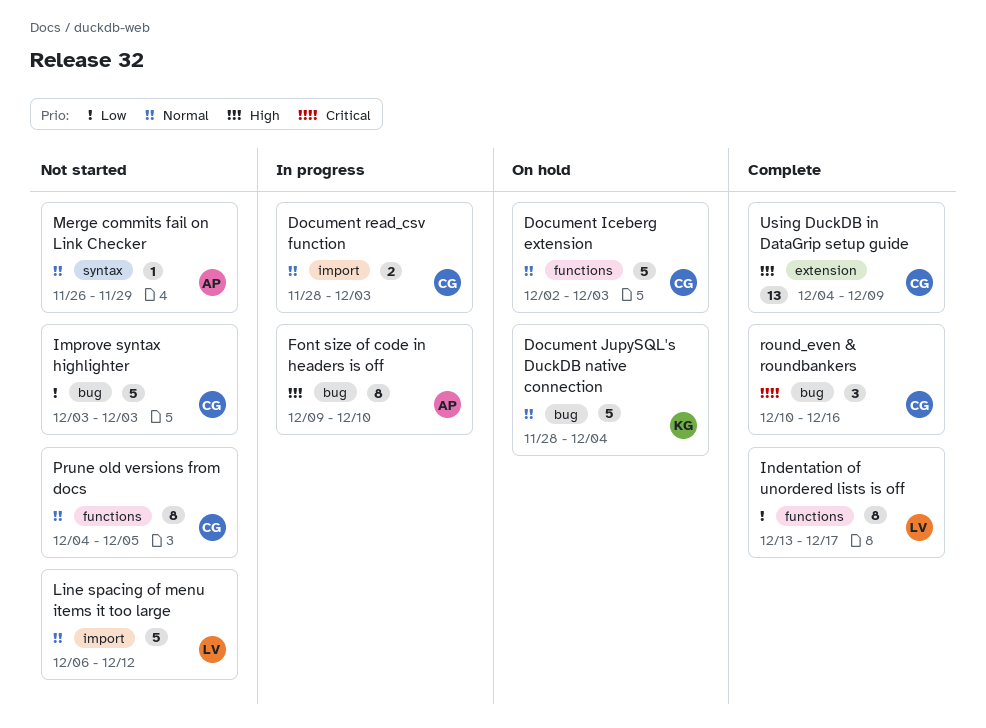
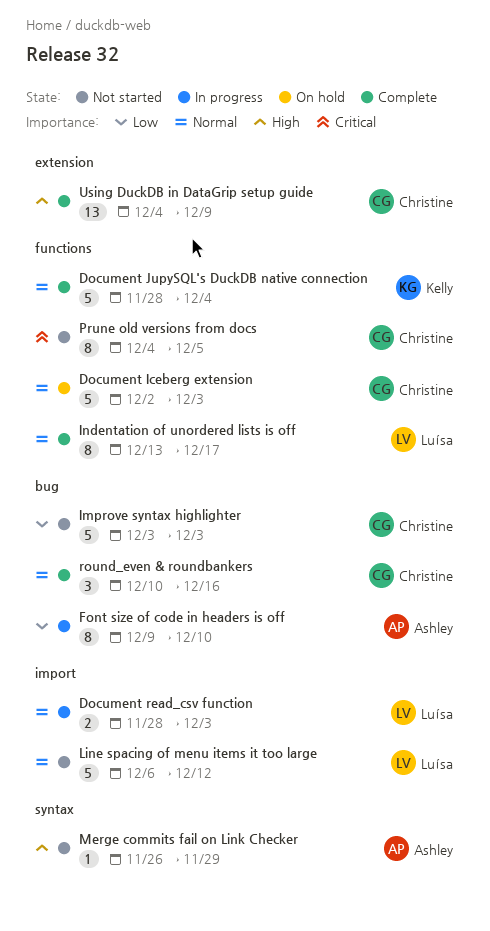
Document JupySQL's DuckDB native connection, status: On hold -> Complete
Document JupySQL's DuckDB native connection, label: bug -> functions
Document read_csv function, owner: Christine -> Luísa
Font size of code in headers is off, priority: High -> Low
Indentation of unordered lists is off, priority: Low -> Normal
Merge commits fail on Link Checker, priority: Normal -> High
Prune old versions from docs, priority: Normal -> Critical
round_even & roundbankers, priority: Critical -> Normal

